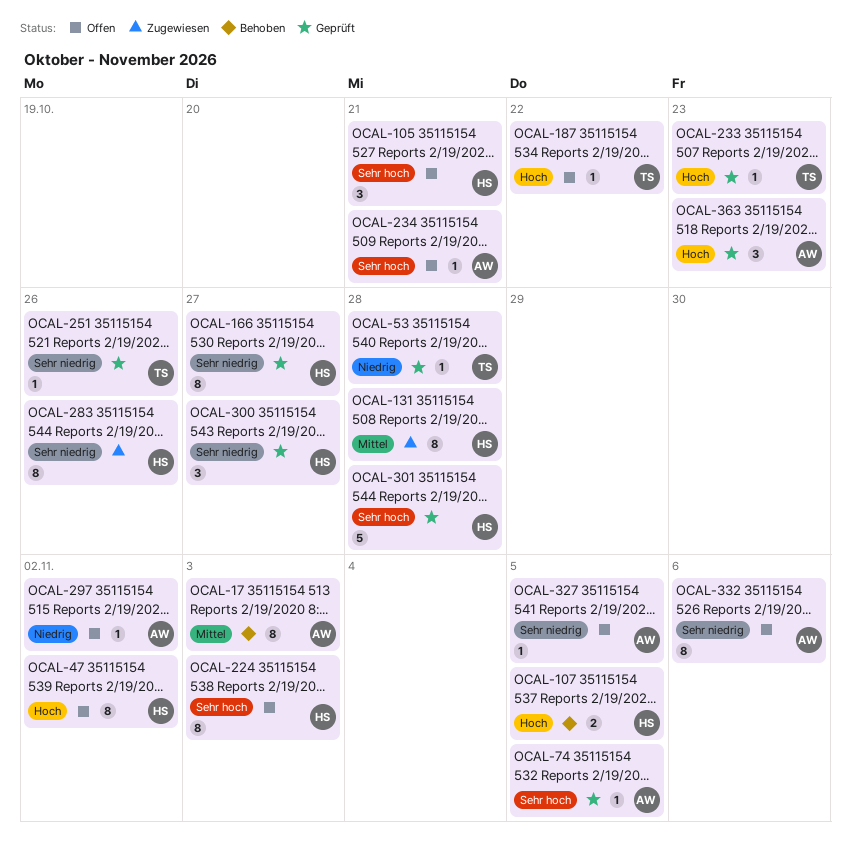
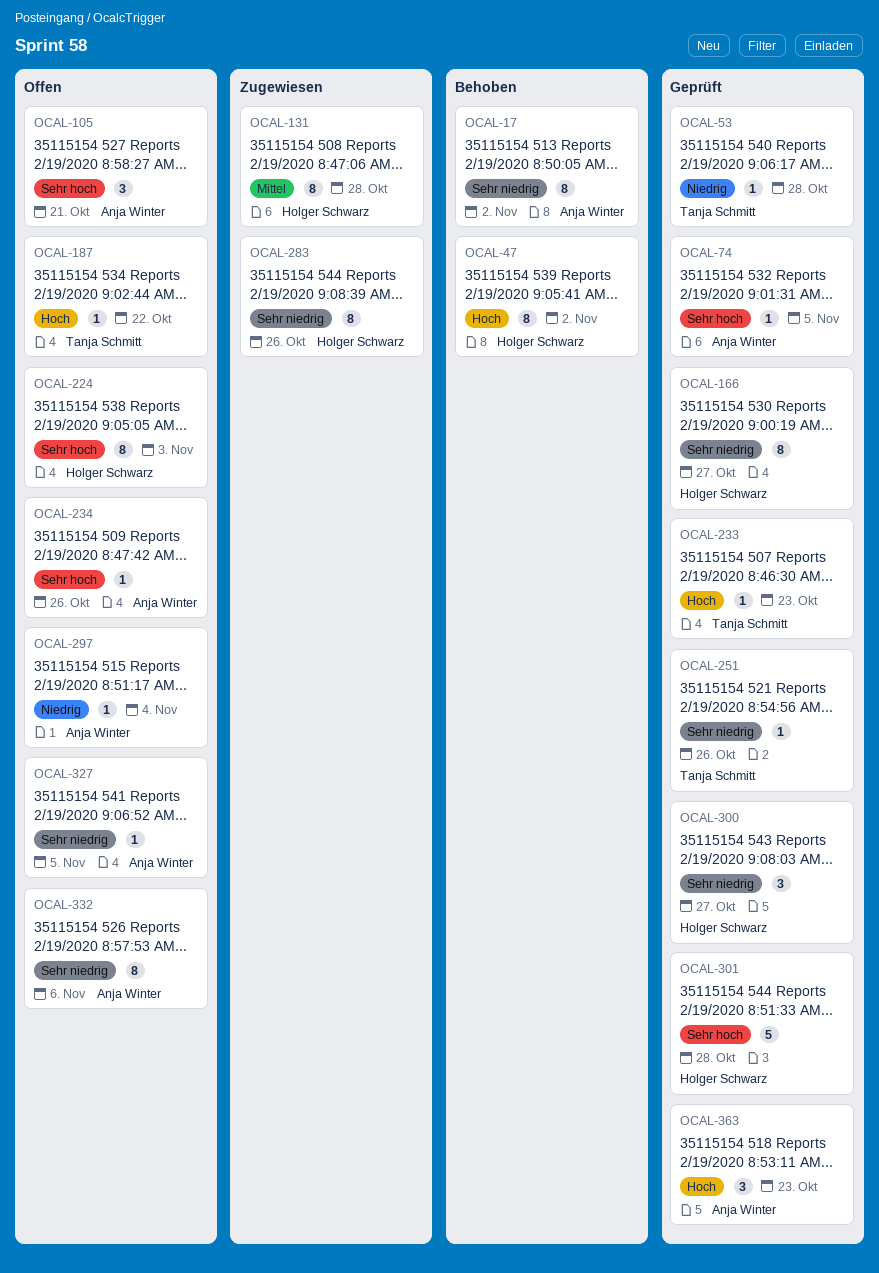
OCAL-17, priority: Mittel -> Sehr niedrig
OCAL-17, due: Nov 3 -> Nov 2
OCAL-47, status: Offen -> Behoben
OCAL-105, owner: Holger Schwarz -> Anja Winter
OCAL-107: present -> none
OCAL-234, due: Oct 21 -> Oct 26
OCAL-297, due: Nov 2 -> Nov 4

